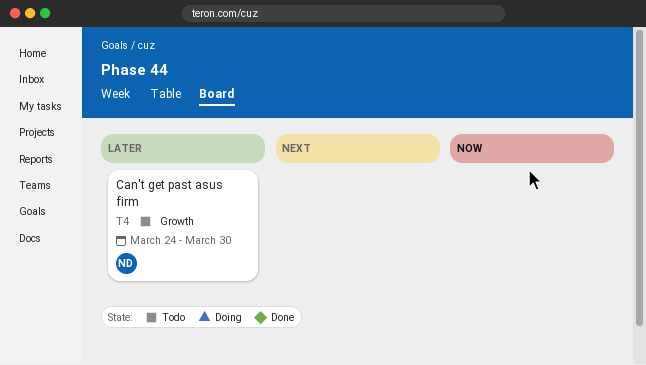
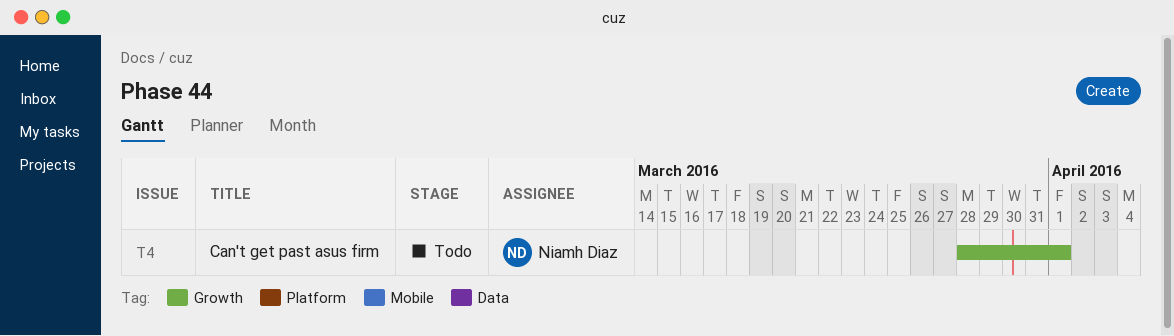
T4, start: Mar 24 -> Mar 28
T4, due: Mar 30 -> Apr 1

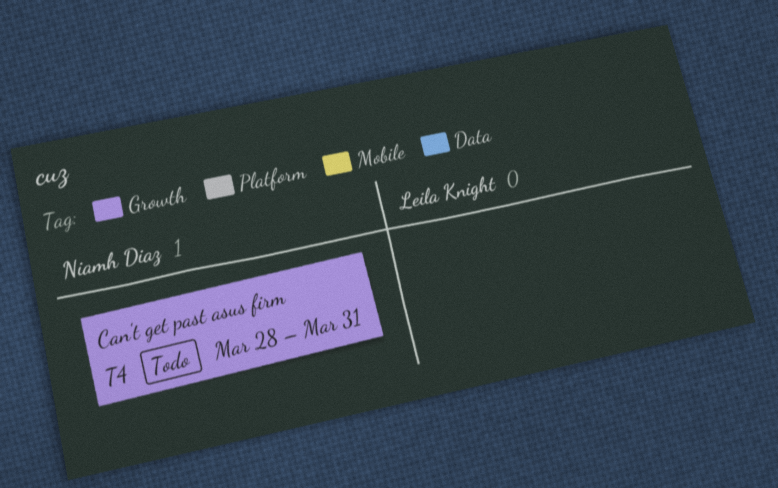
T4, due: Apr 1 -> Mar 31

